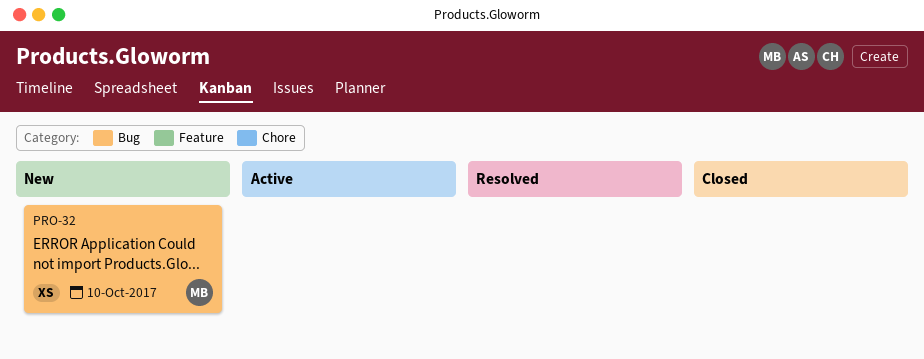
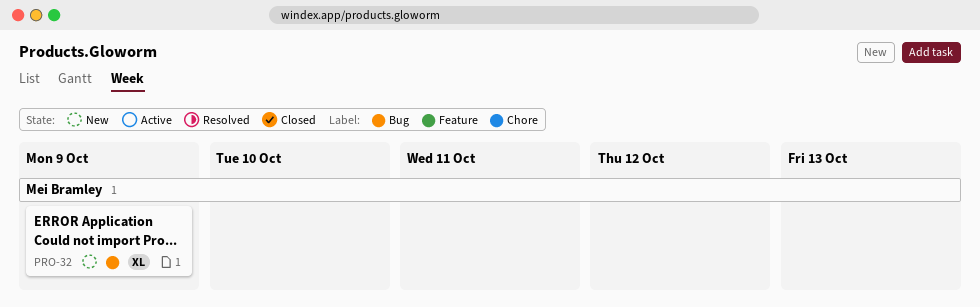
PRO-32, estimate: XS -> XL
PRO-32, due: Oct 10 -> Oct 9

